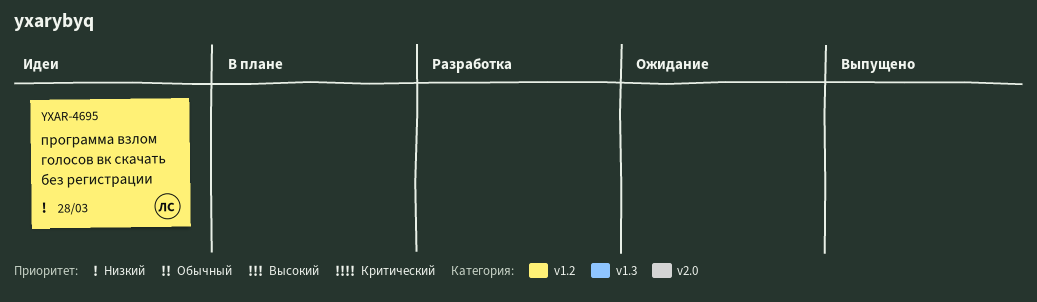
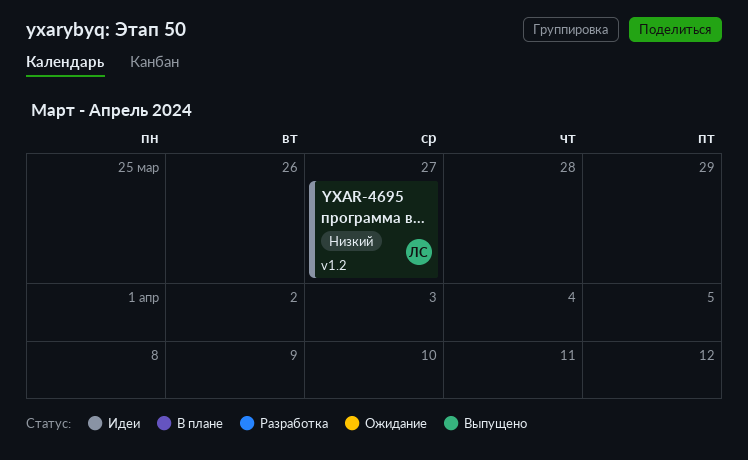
YXAR-4695, due: Mar 28 -> Mar 27

